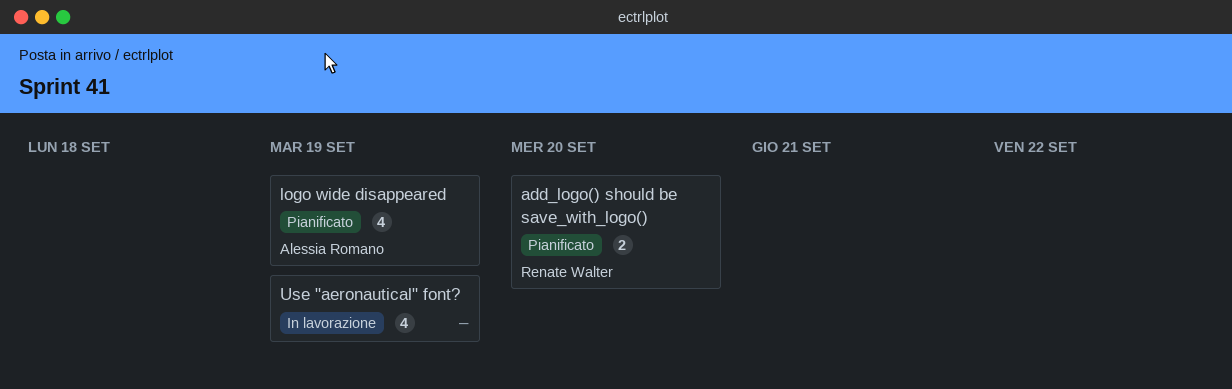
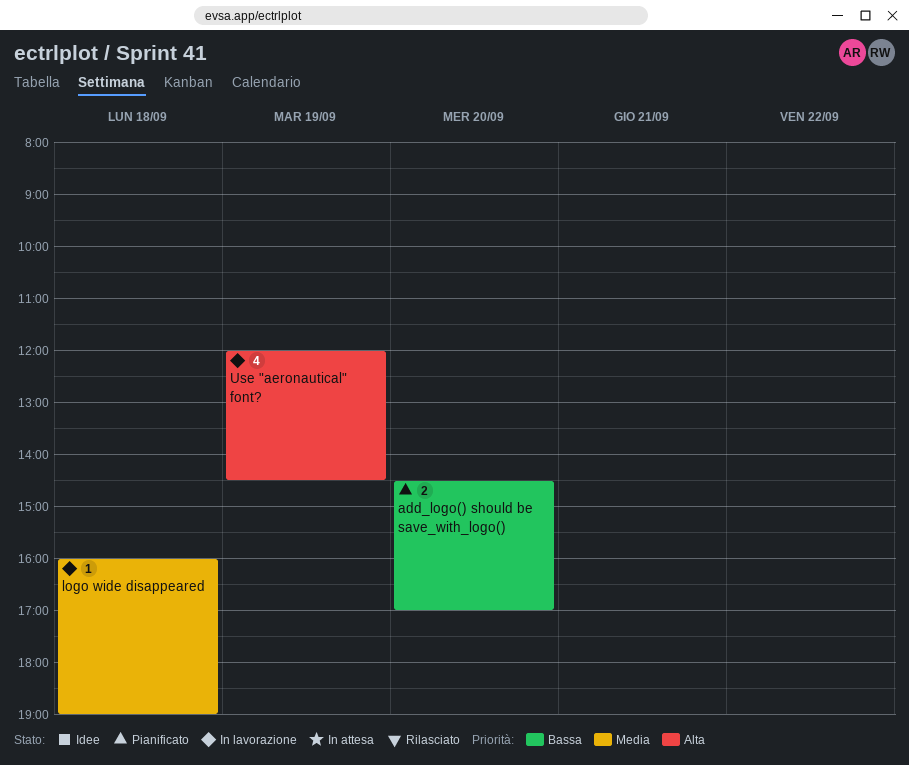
logo wide disappeared, status: Pianificato -> In lavorazione
logo wide disappeared, estimate: 4 -> 1
logo wide disappeared, day: Sep 19 -> Sep 18

